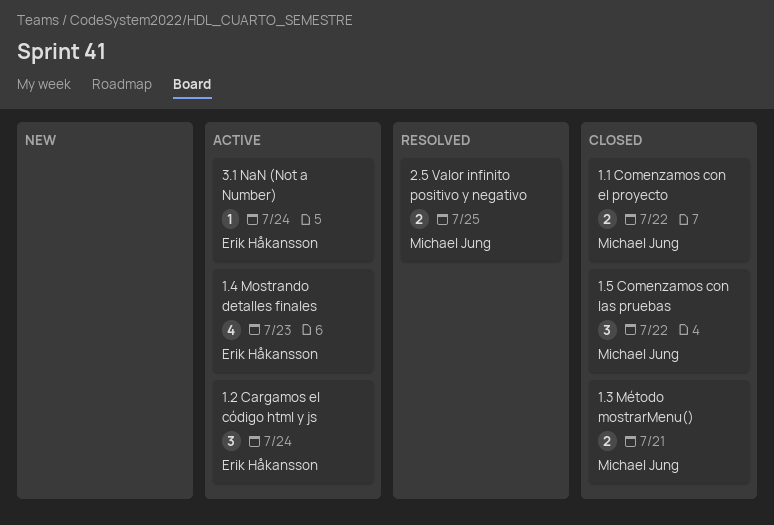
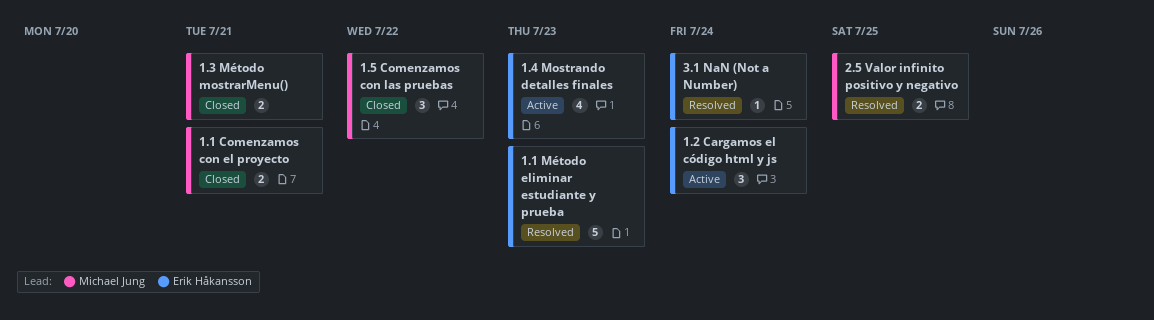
1.1 Comenzamos con el proyecto, due: Jul 22 -> Jul 21
1.1 Método eliminar estudiante y prueba: none -> present
3.1 NaN (Not a Number), status: Active -> Resolved

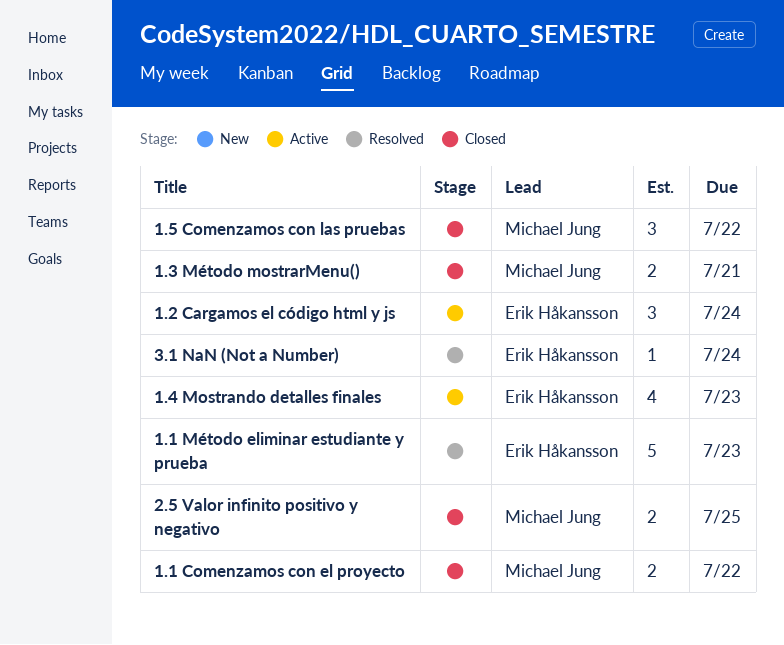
1.1 Comenzamos con el proyecto, due: Jul 21 -> Jul 22
2.5 Valor infinito positivo y negativo, status: Resolved -> Closed

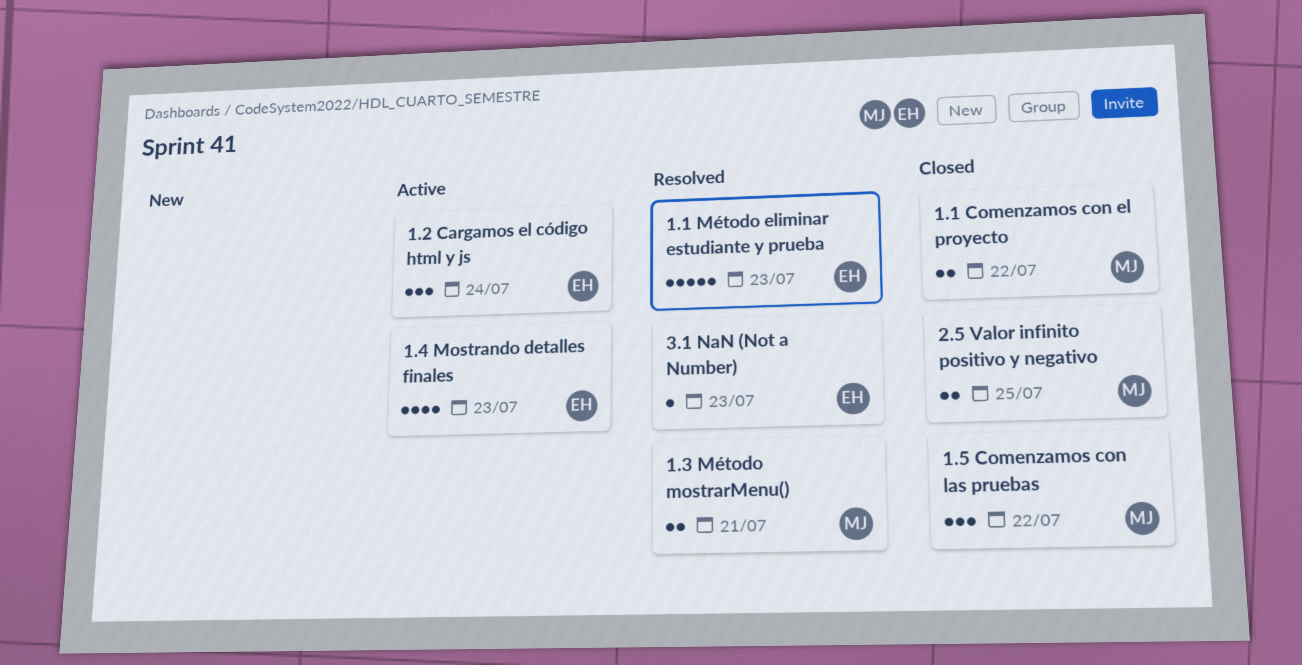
1.3 Método mostrarMenu(), status: Closed -> Resolved
3.1 NaN (Not a Number), due: Jul 24 -> Jul 23

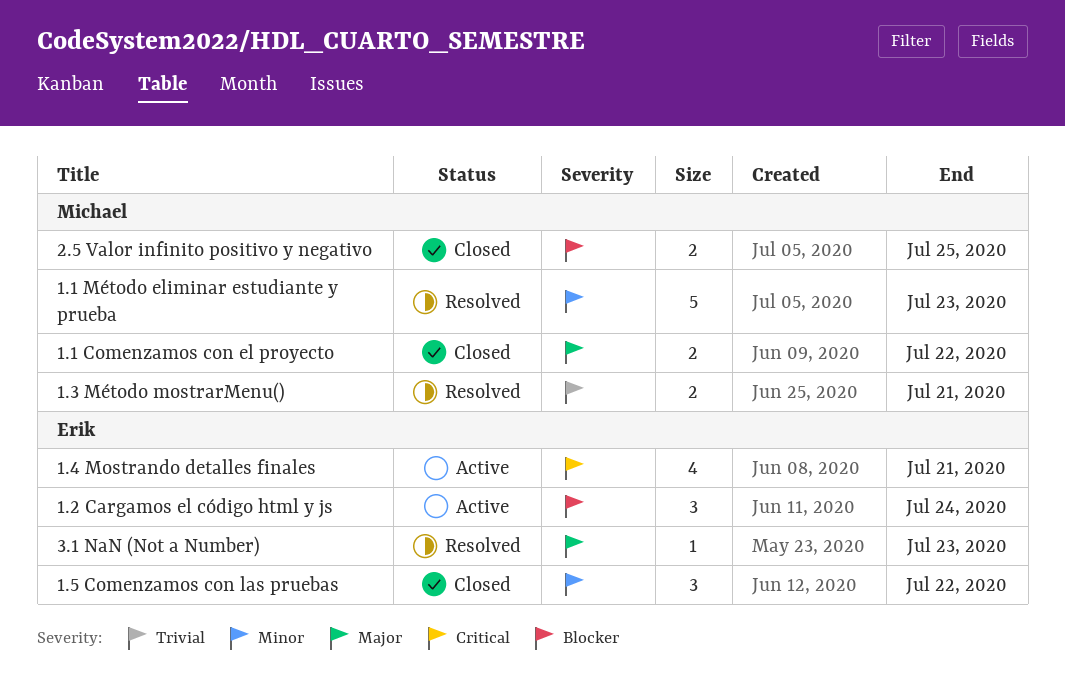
1.1 Método eliminar estudiante y prueba, owner: Erik -> Michael
1.4 Mostrando detalles finales, due: Jul 23 -> Jul 21
1.5 Comenzamos con las pruebas, owner: Michael -> Erik

